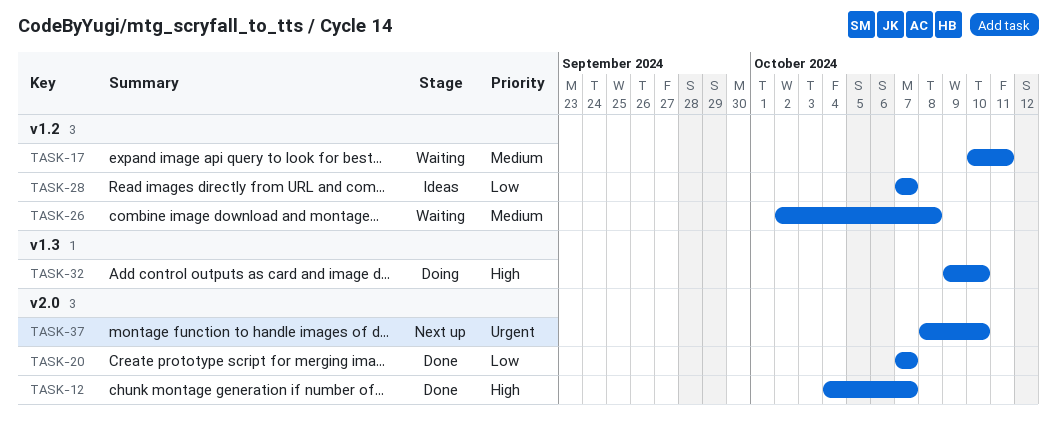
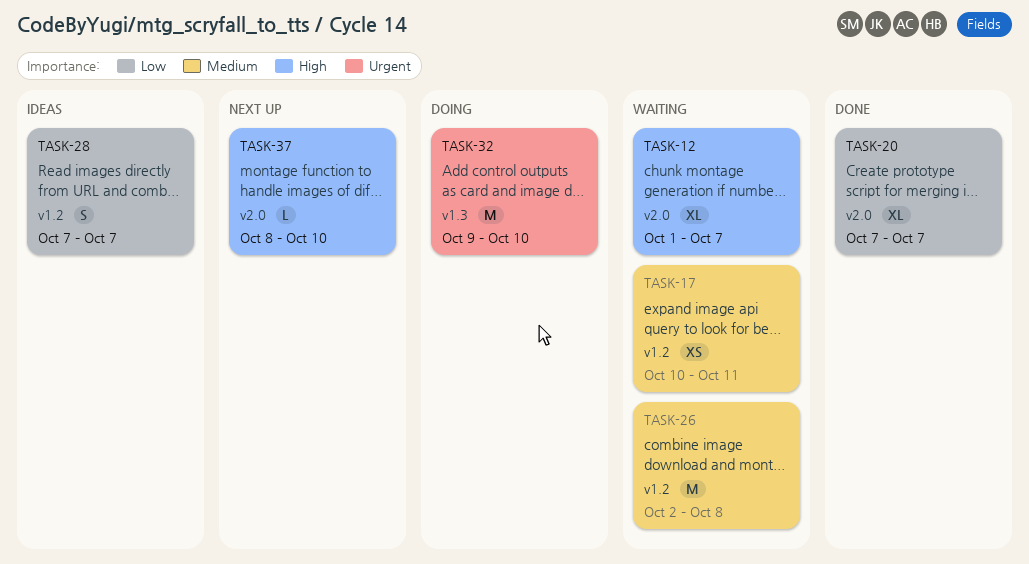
TASK-12, status: Done -> Waiting
TASK-12, start: Oct 4 -> Oct 1
TASK-32, priority: High -> Urgent
TASK-37, priority: Urgent -> High

